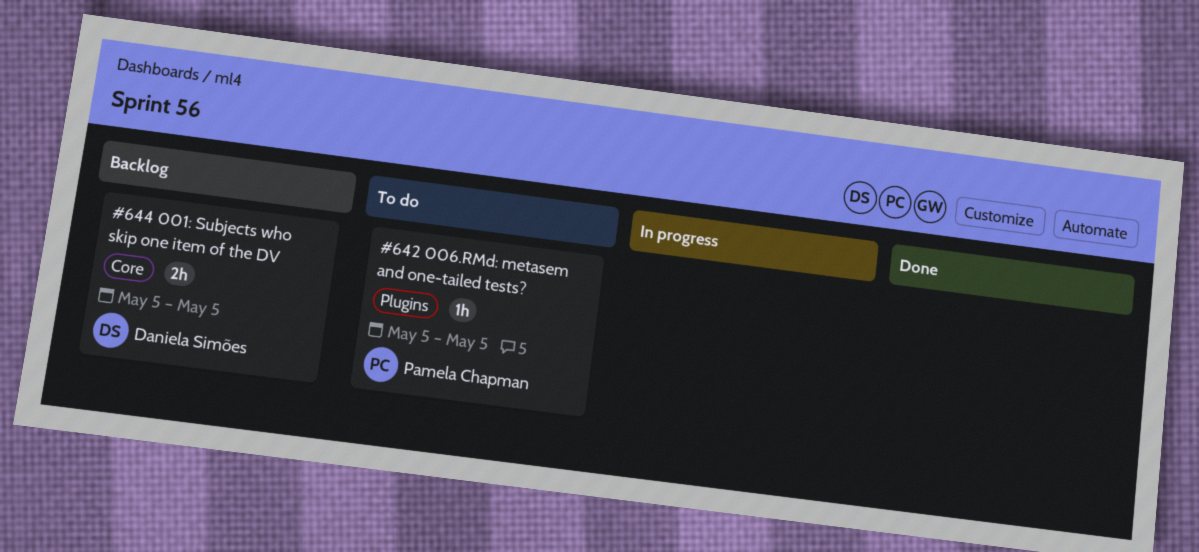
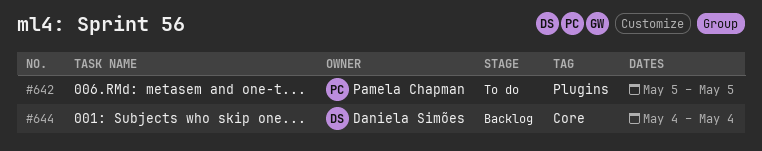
#644, start: May 5 -> May 4
#644, due: May 5 -> May 4

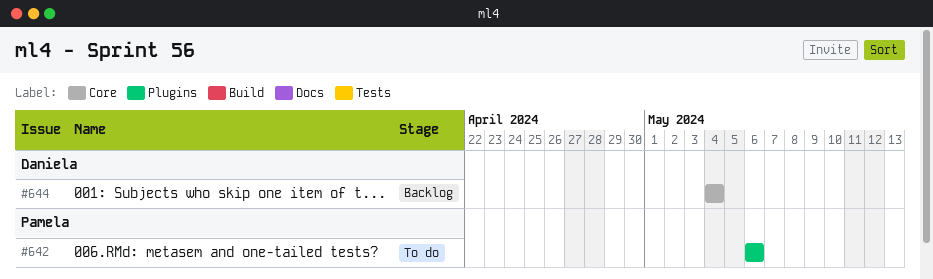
#642, start: May 5 -> May 6
#642, due: May 5 -> May 6

